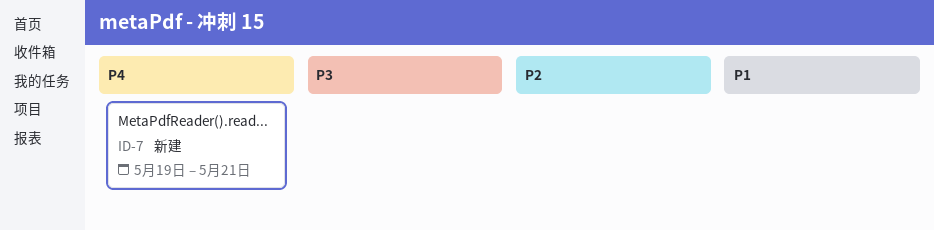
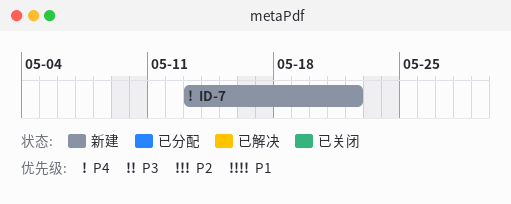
ID-7, start: May 19 -> May 13
ID-7, due: May 21 -> May 22

